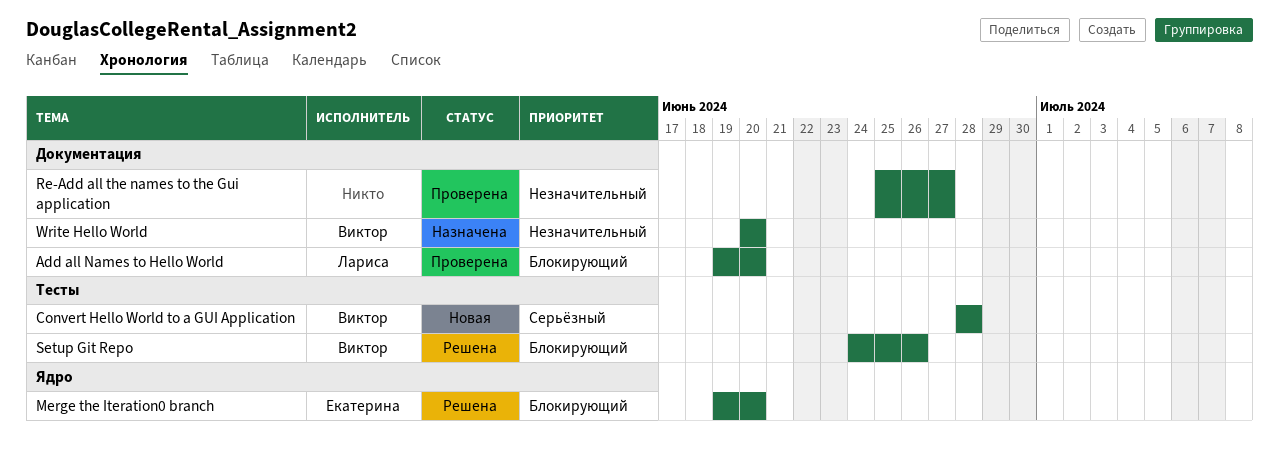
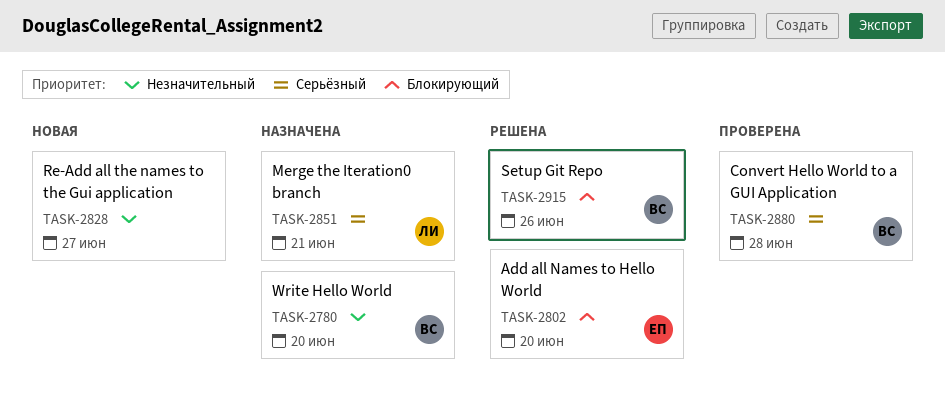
Add all Names to Hello World, status: Проверена -> Решена
Add all Names to Hello World, owner: Лариса -> Екатерина
Convert Hello World to a GUI Application, status: Новая -> Проверена
Merge the Iteration0 branch, status: Решена -> Назначена
Merge the Iteration0 branch, owner: Екатерина -> Лариса
Merge the Iteration0 branch, priority: Блокирующий -> Серьёзный
Merge the Iteration0 branch, due: Jun 20 -> Jun 21
Re-Add all the names to the Gui application, status: Проверена -> Новая

